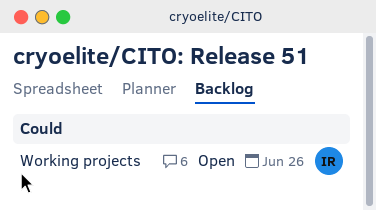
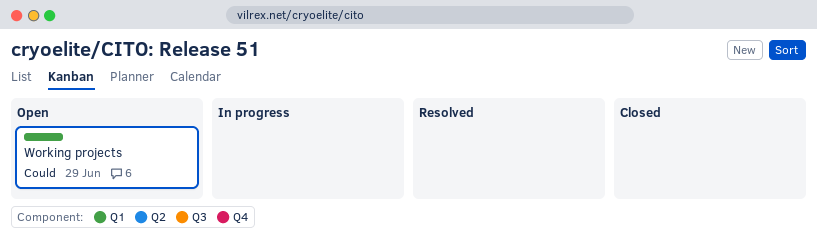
Working projects, due: Jun 26 -> Jun 29

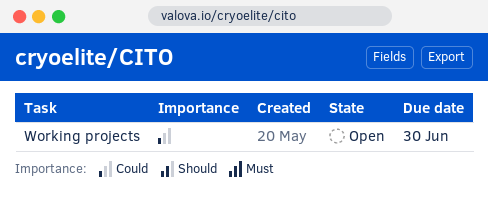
Working projects, due: Jun 29 -> Jun 30

